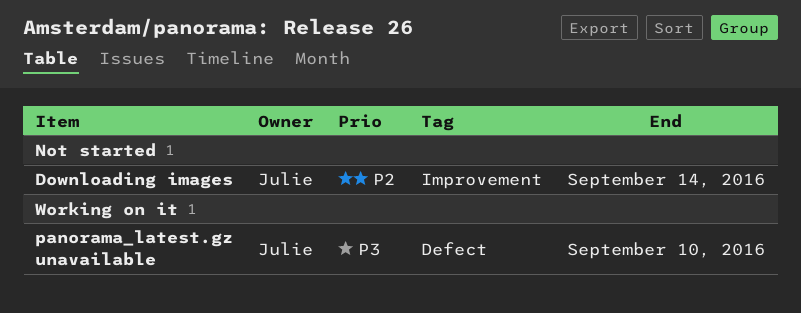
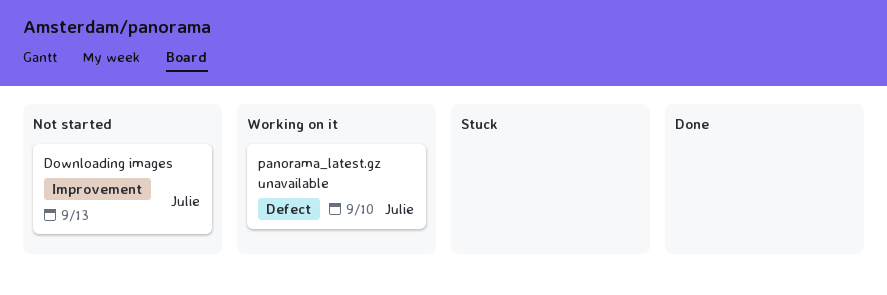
Downloading images, due: Sep 14 -> Sep 13

